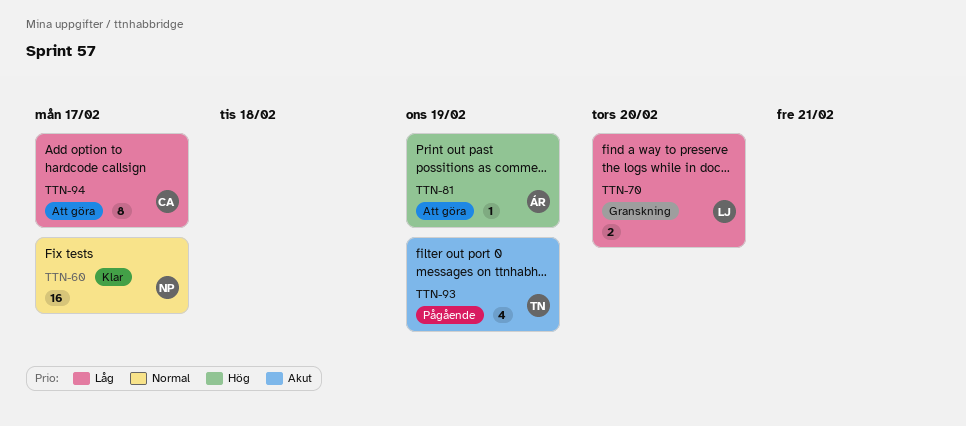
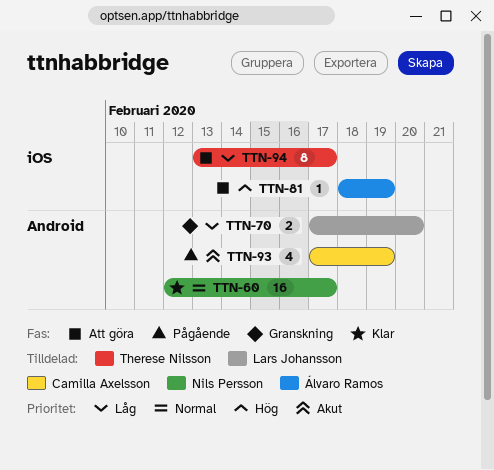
TTN-93, owner: Therese Nilsson -> Camilla Axelsson
TTN-94, owner: Camilla Axelsson -> Therese Nilsson

